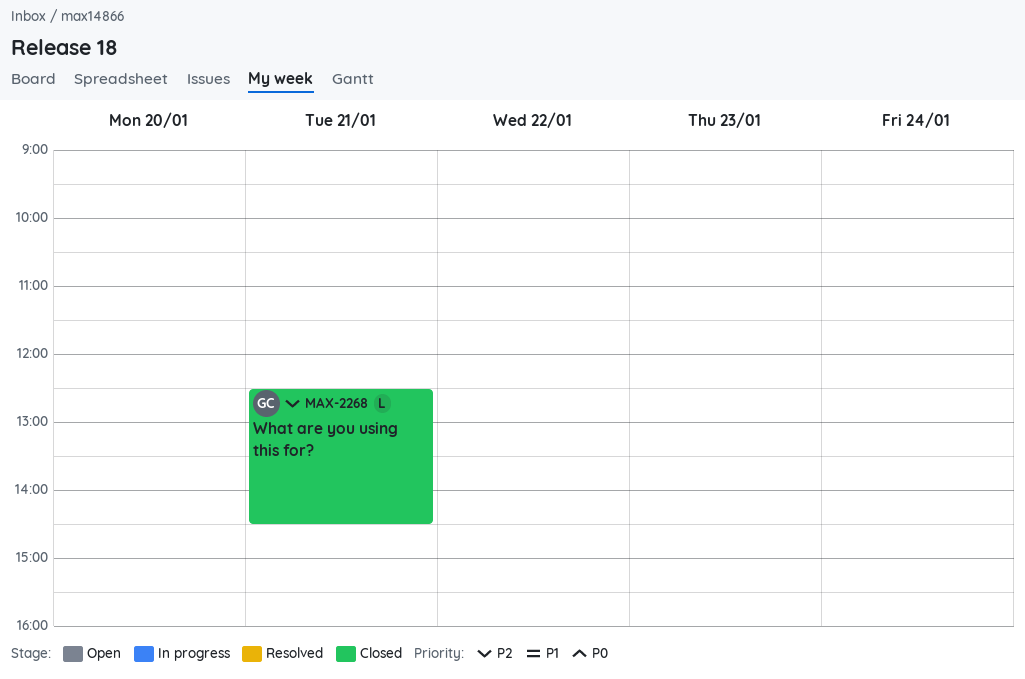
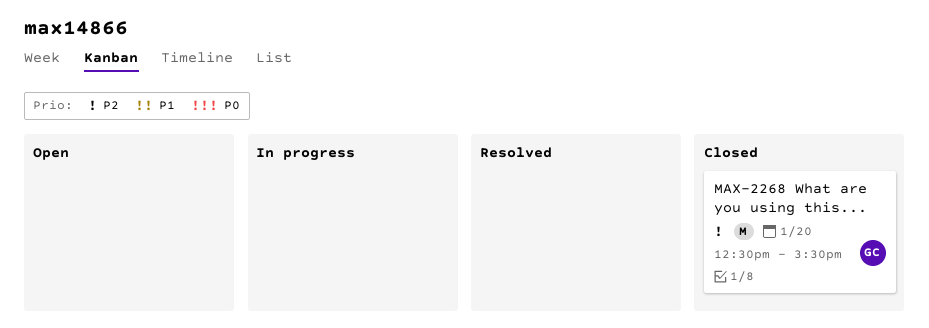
MAX-2268, estimate: L -> M
MAX-2268, day: Jan 21 -> Jan 20
MAX-2268, ends: 14:30 -> 15:30

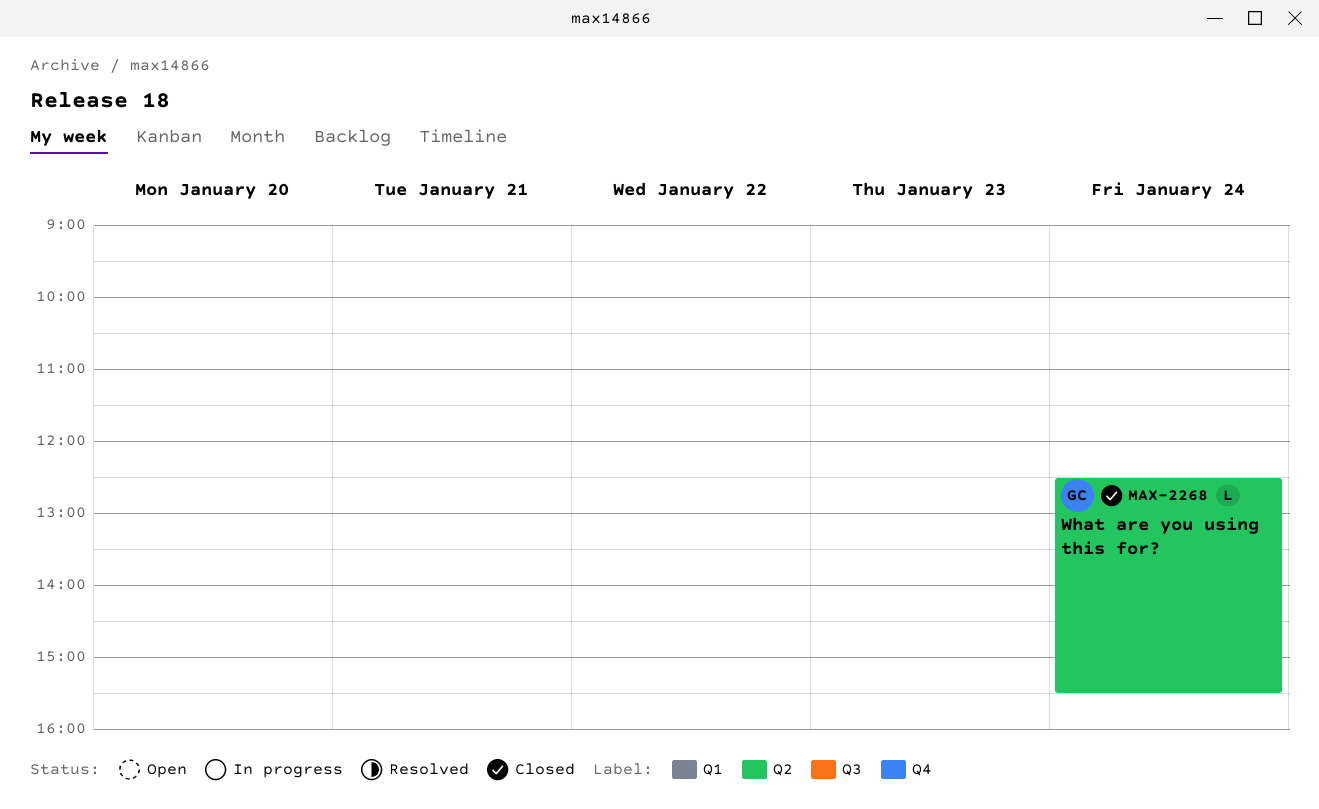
MAX-2268, estimate: M -> L
MAX-2268, day: Jan 20 -> Jan 24

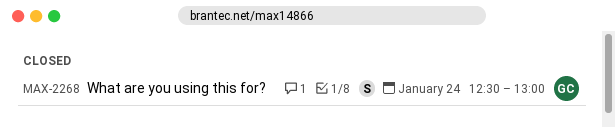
MAX-2268, estimate: L -> S
MAX-2268, ends: 15:30 -> 13:00

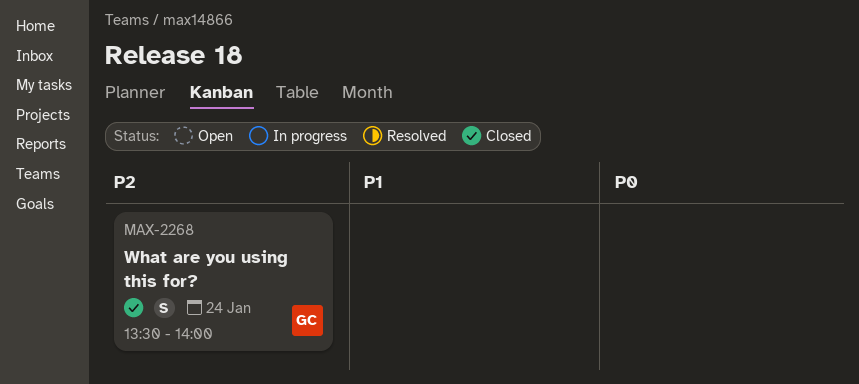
MAX-2268, begins: 12:30 -> 13:30
MAX-2268, ends: 13:00 -> 14:00

